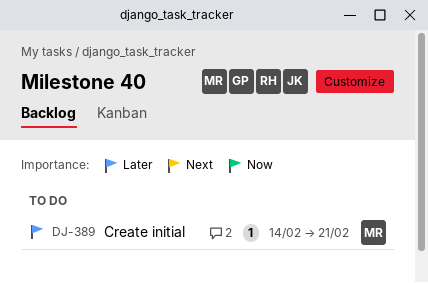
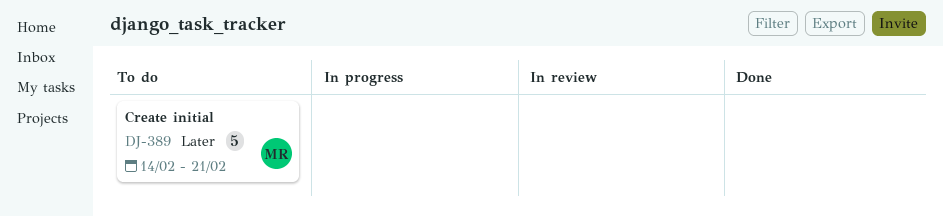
DJ-389, estimate: 1 -> 5

